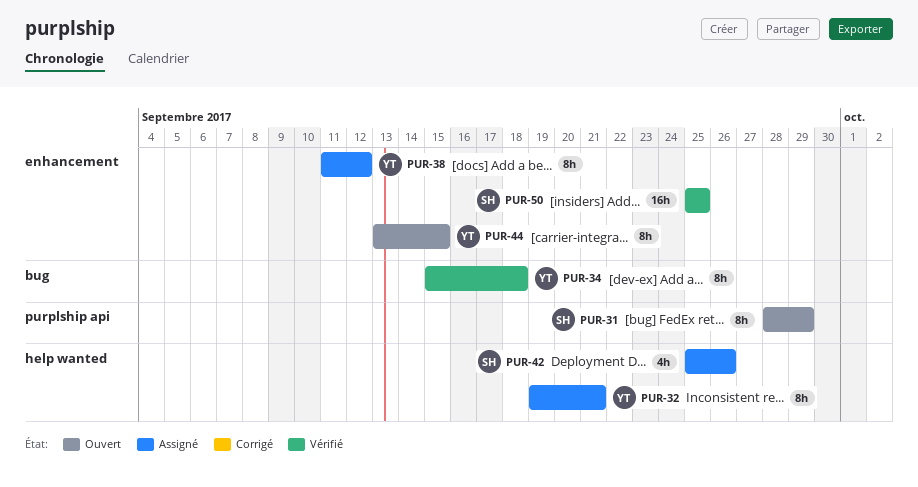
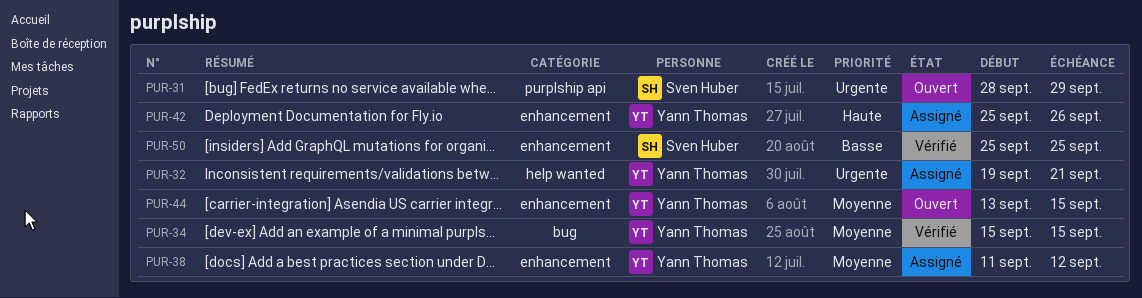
PUR-34, due: Sep 18 -> Sep 15
PUR-42, owner: Sven Huber -> Yann Thomas
PUR-42, label: help wanted -> enhancement

